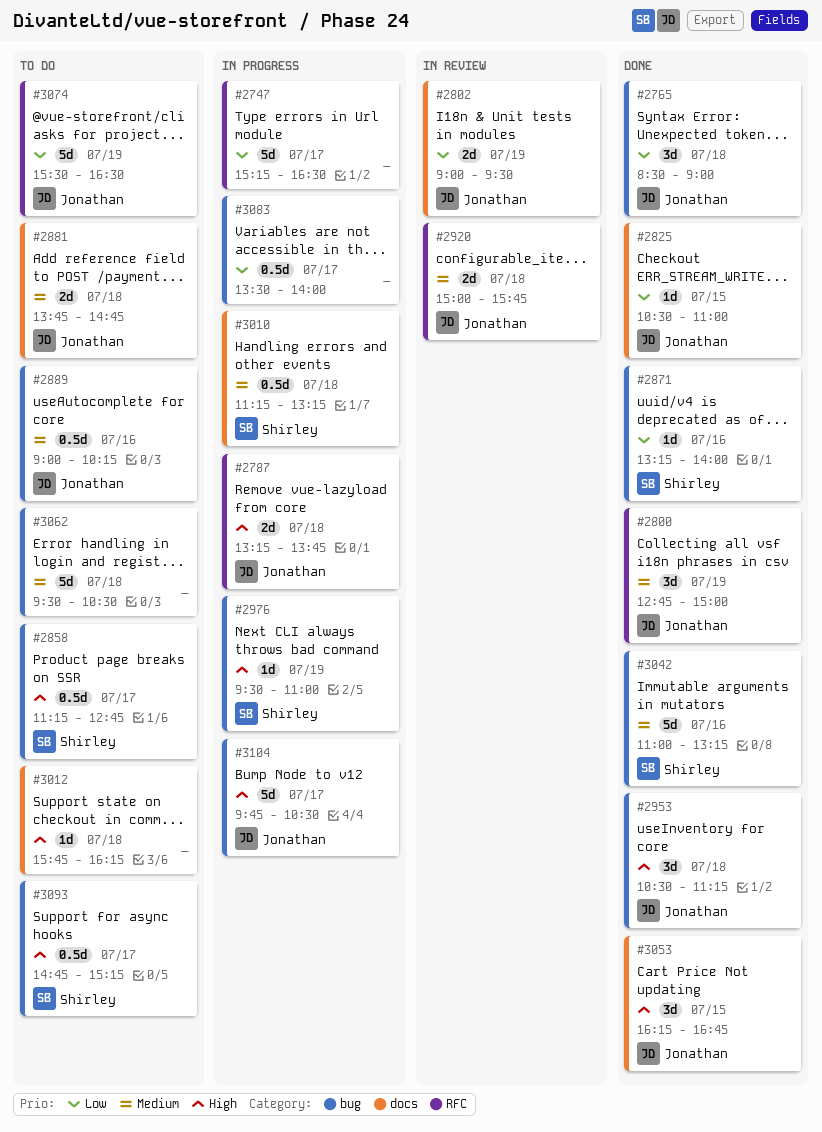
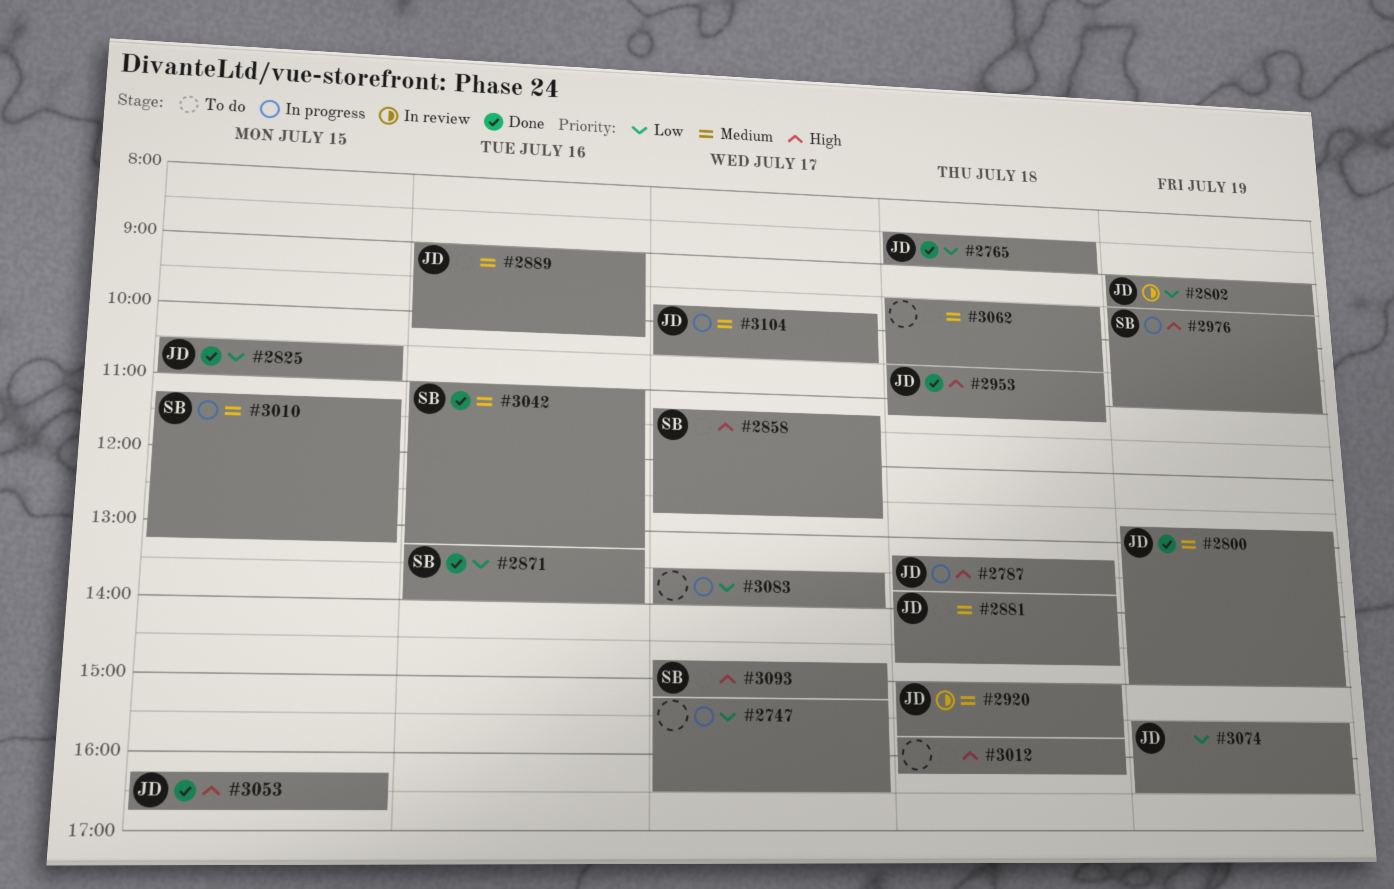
#3010, day: Jul 18 -> Jul 15
#3104, priority: High -> Medium

